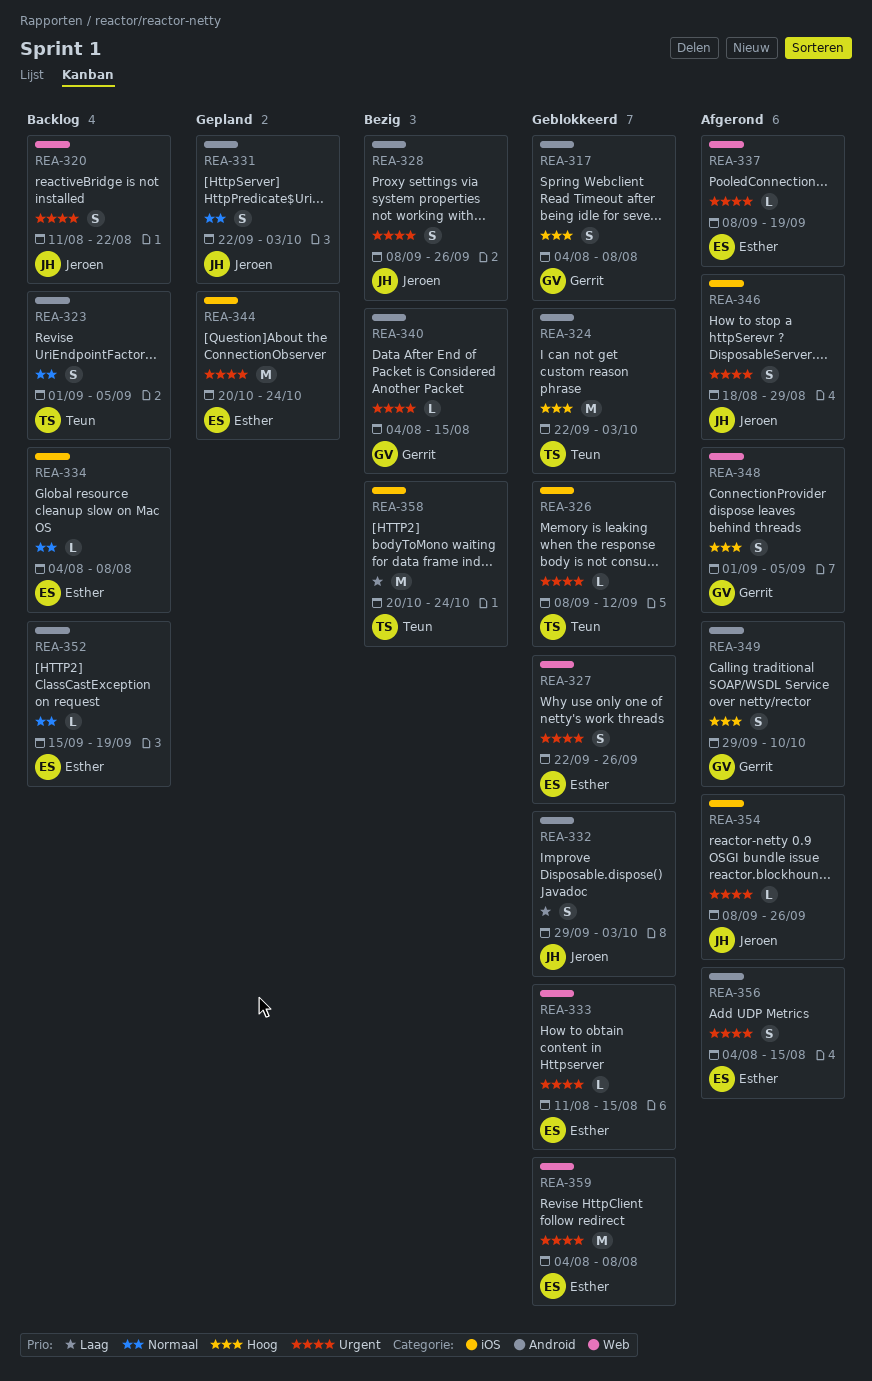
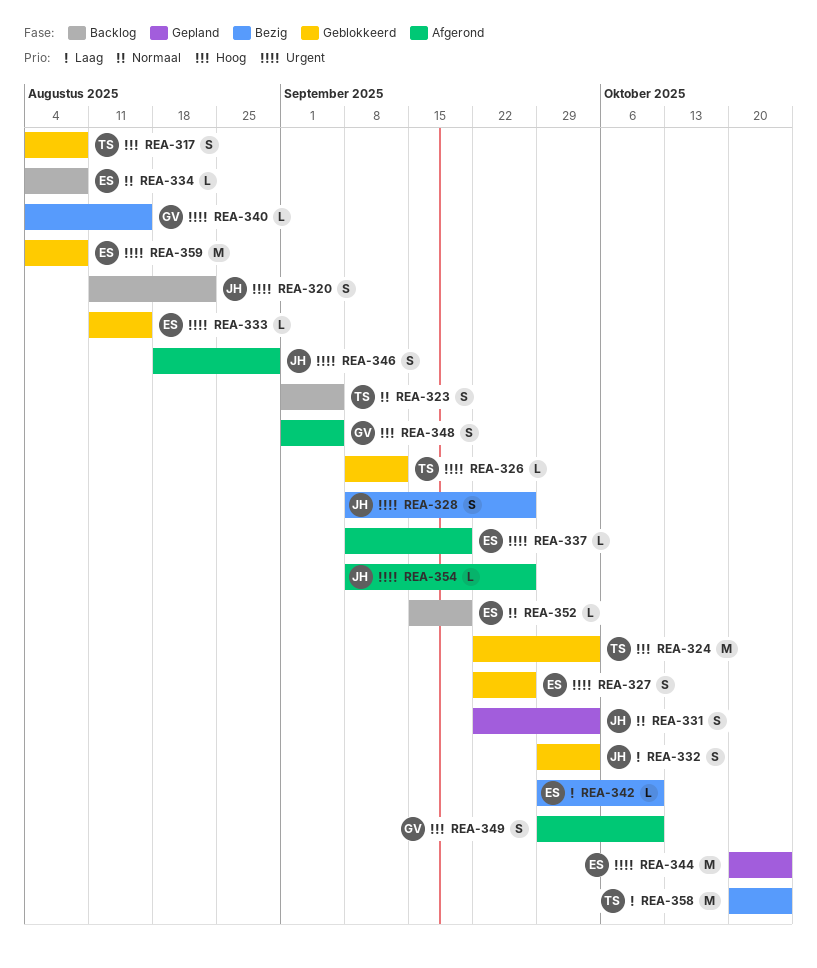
REA-317, owner: Gerrit -> Teun
REA-342: none -> present
REA-356: present -> none

